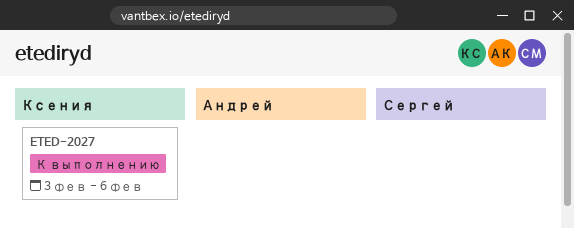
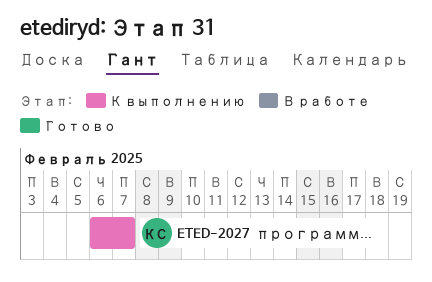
ETED-2027, start: Feb 3 -> Feb 6
ETED-2027, due: Feb 6 -> Feb 7

